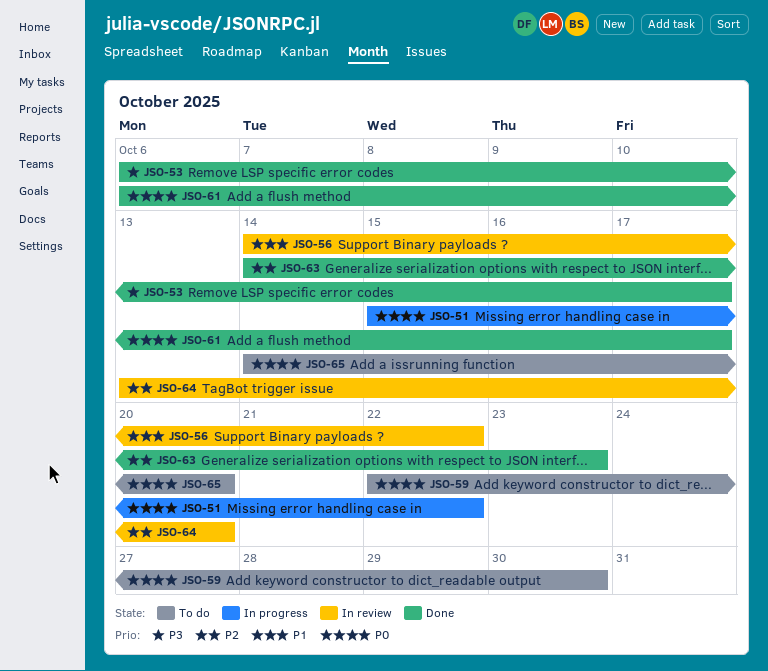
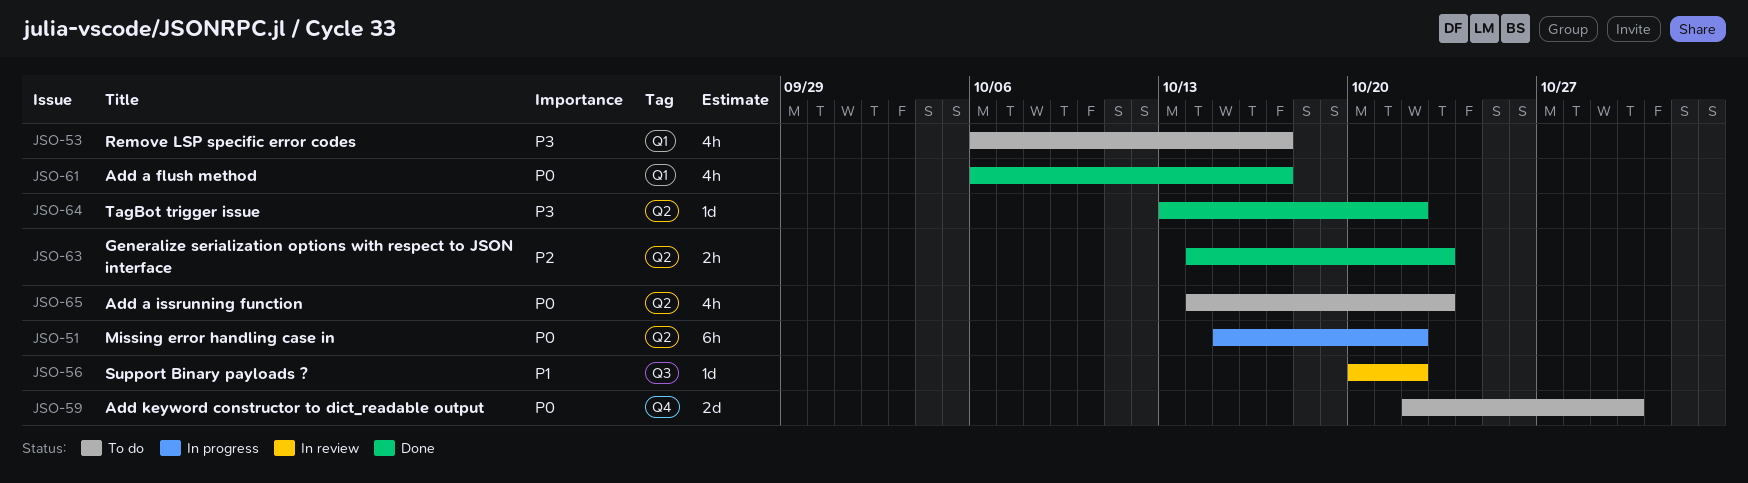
JSO-53, status: Done -> To do
JSO-56, start: Oct 14 -> Oct 20
JSO-64, status: In review -> Done
JSO-64, priority: P2 -> P3
JSO-64, due: Oct 20 -> Oct 22
JSO-65, due: Oct 20 -> Oct 23

